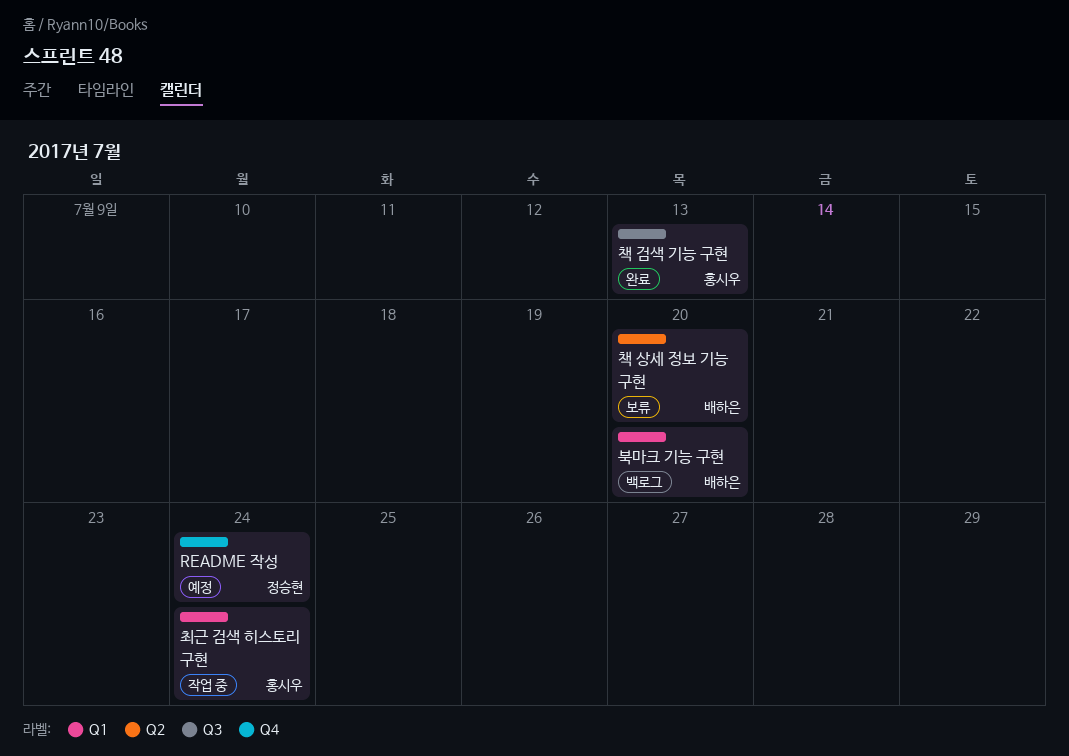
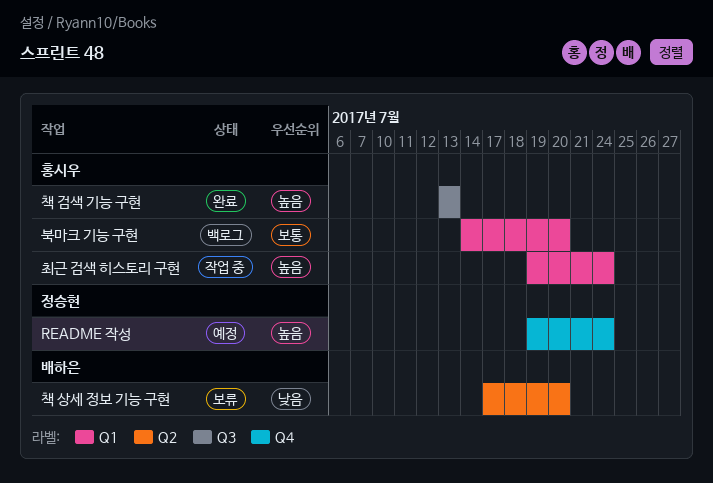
북마크 기능 구현, owner: 배하은 -> 홍시우

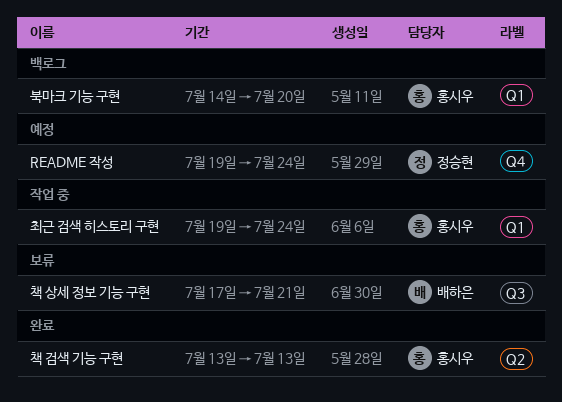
책 검색 기능 구현, label: Q3 -> Q2
책 상세 정보 기능 구현, label: Q2 -> Q3
책 상세 정보 기능 구현, due: Jul 20 -> Jul 21

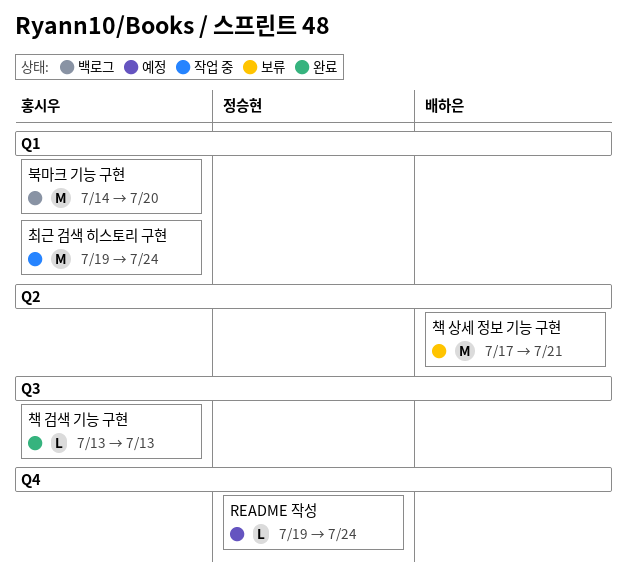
책 검색 기능 구현, label: Q2 -> Q3
책 상세 정보 기능 구현, label: Q3 -> Q2

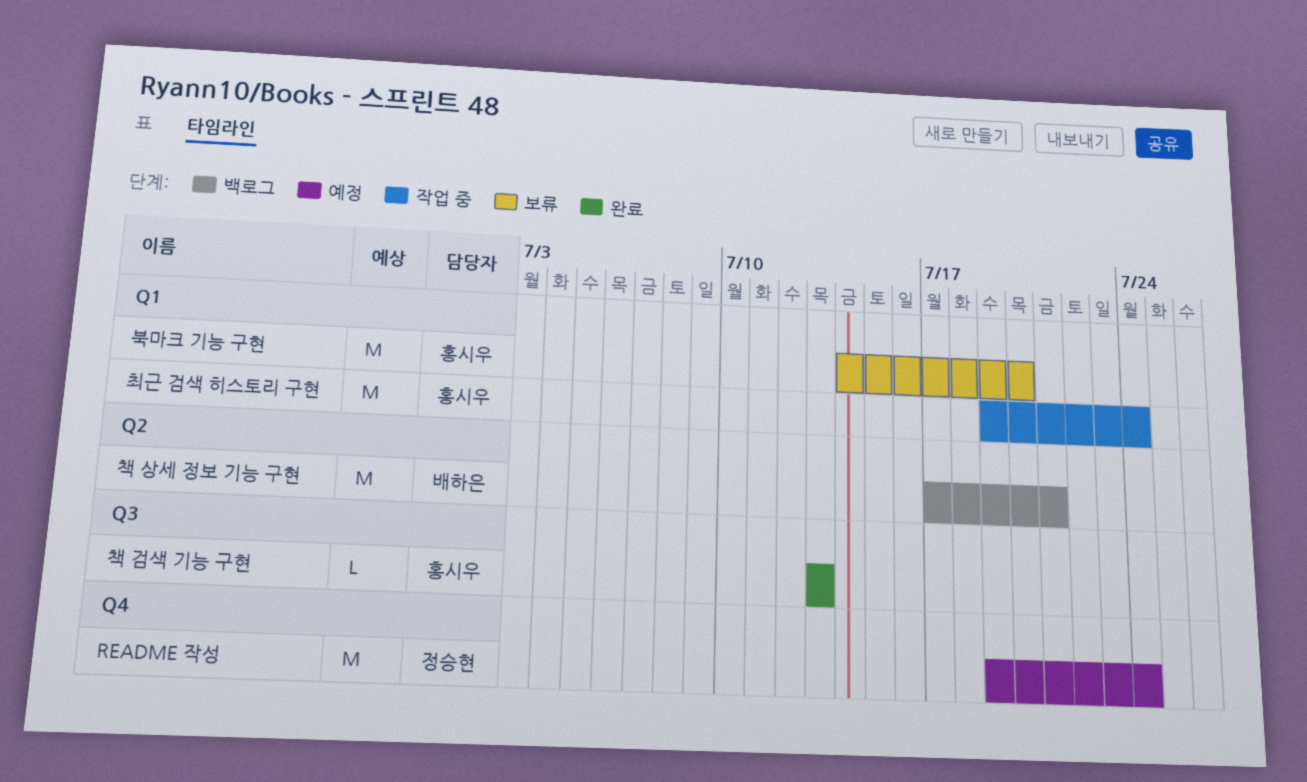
README 작성, estimate: L -> M
북마크 기능 구현, status: 백로그 -> 보류
책 상세 정보 기능 구현, status: 보류 -> 백로그

